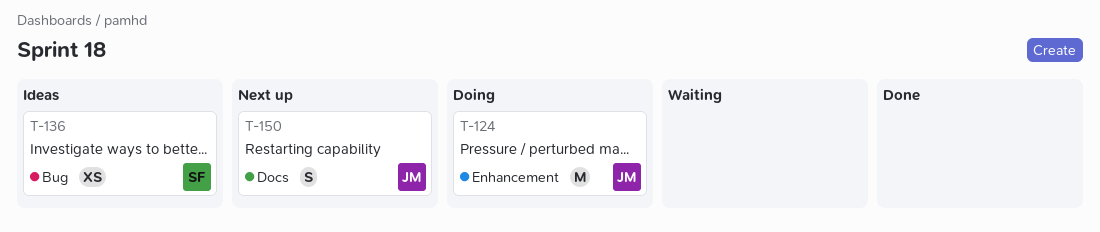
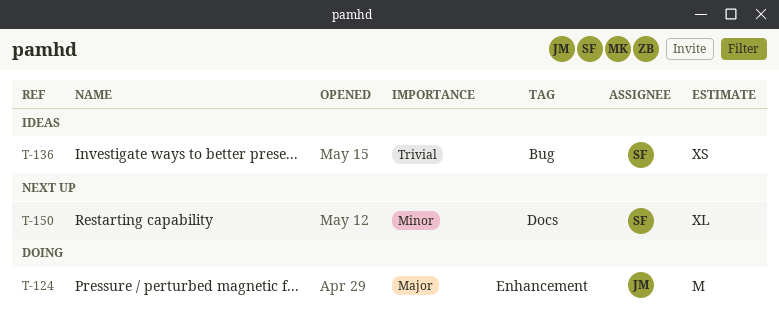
T-150, owner: JM -> SF
T-150, estimate: S -> XL

